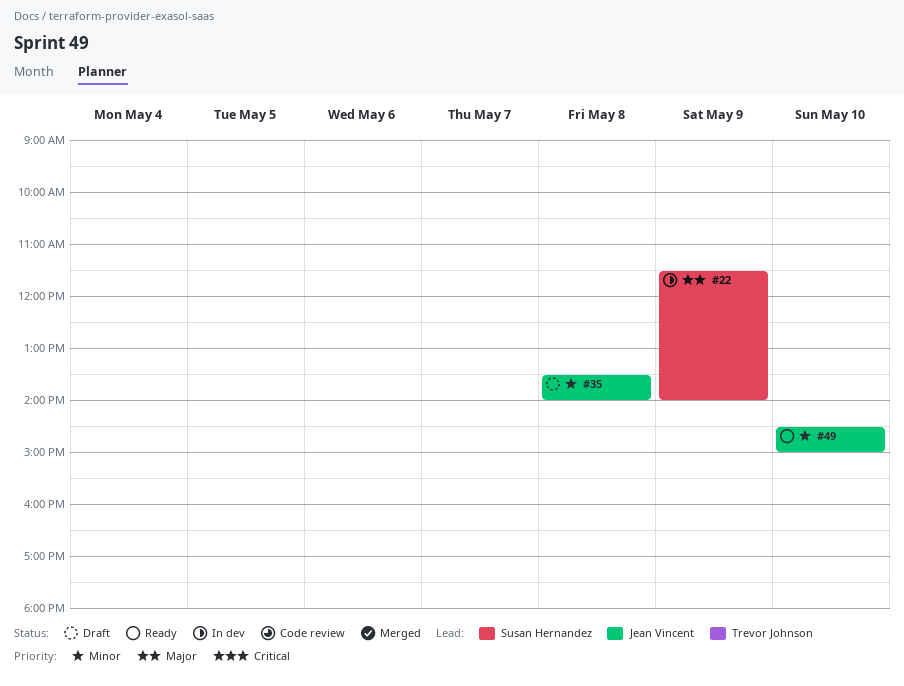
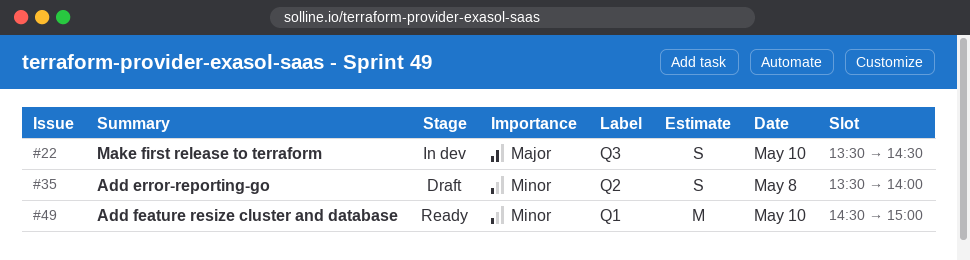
#22, day: May 9 -> May 10
#22, begins: 11:30 -> 13:30
#22, ends: 14:00 -> 14:30

